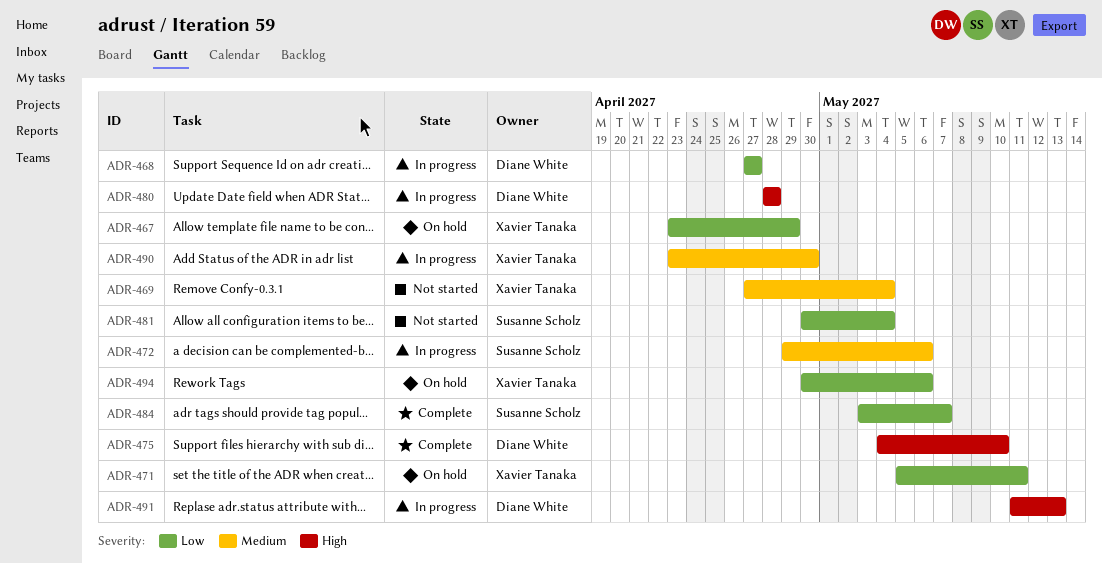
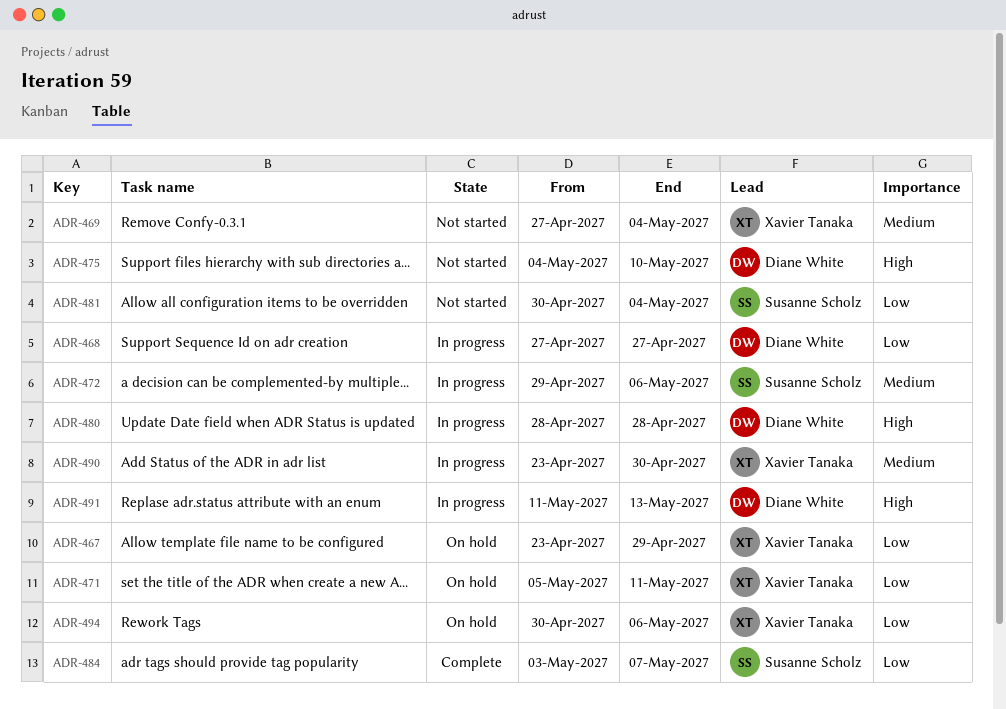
ADR-475, status: Complete -> Not started

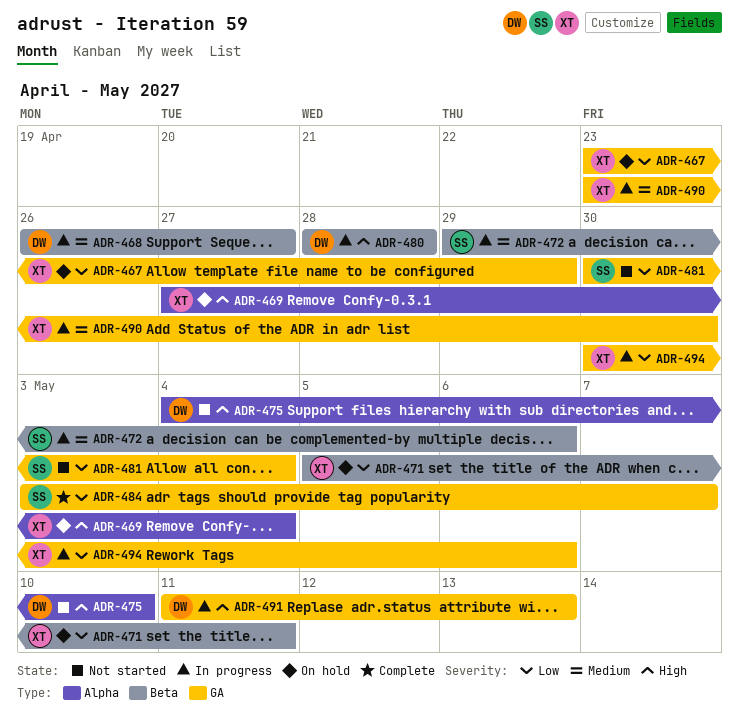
ADR-468, priority: Low -> Medium
ADR-468, start: Apr 27 -> Apr 26
ADR-469, status: Not started -> On hold
ADR-469, priority: Medium -> High
ADR-494, status: On hold -> In progress

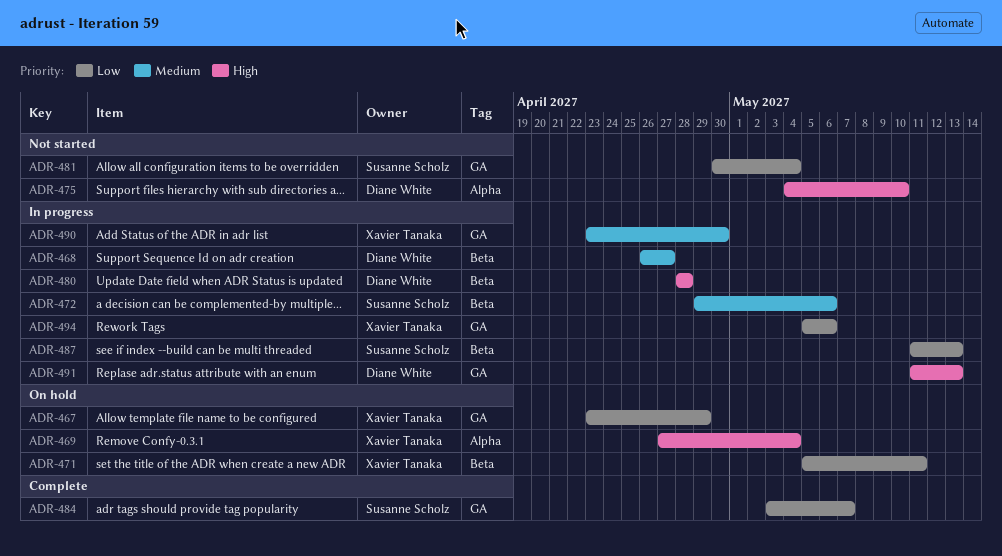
ADR-487: none -> present
ADR-494, start: Apr 30 -> May 5

